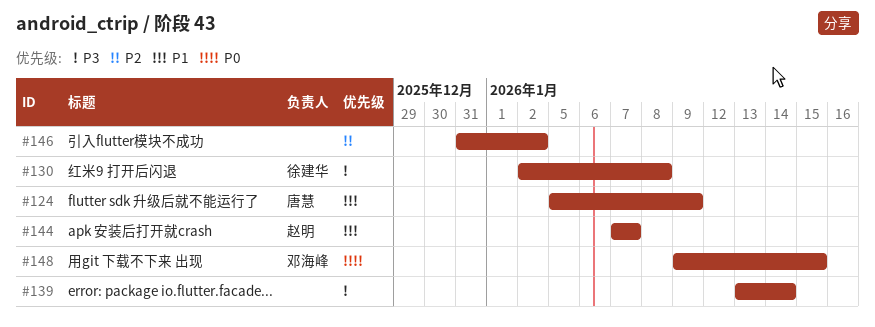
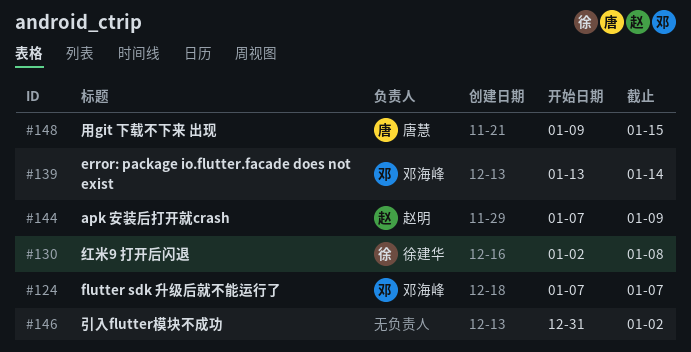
#124, owner: 唐慧 -> 邓海峰
#124, start: Jan 5 -> Jan 7
#124, due: Jan 9 -> Jan 7
#139, owner: none -> 邓海峰
#144, due: Jan 7 -> Jan 9
#148, owner: 邓海峰 -> 唐慧

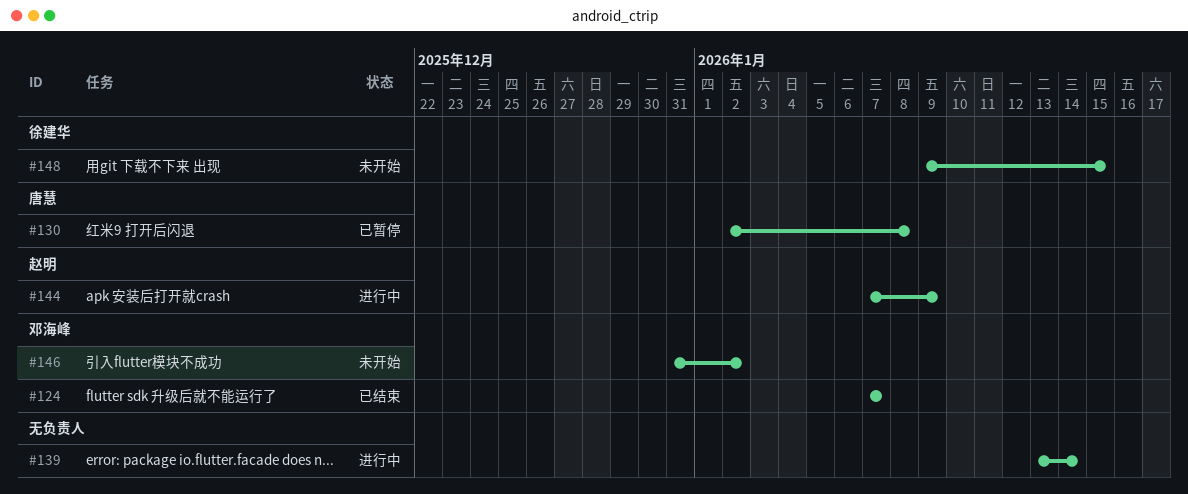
#130, owner: 徐建华 -> 唐慧
#139, owner: 邓海峰 -> none
#146, owner: none -> 邓海峰
#148, owner: 唐慧 -> 徐建华

